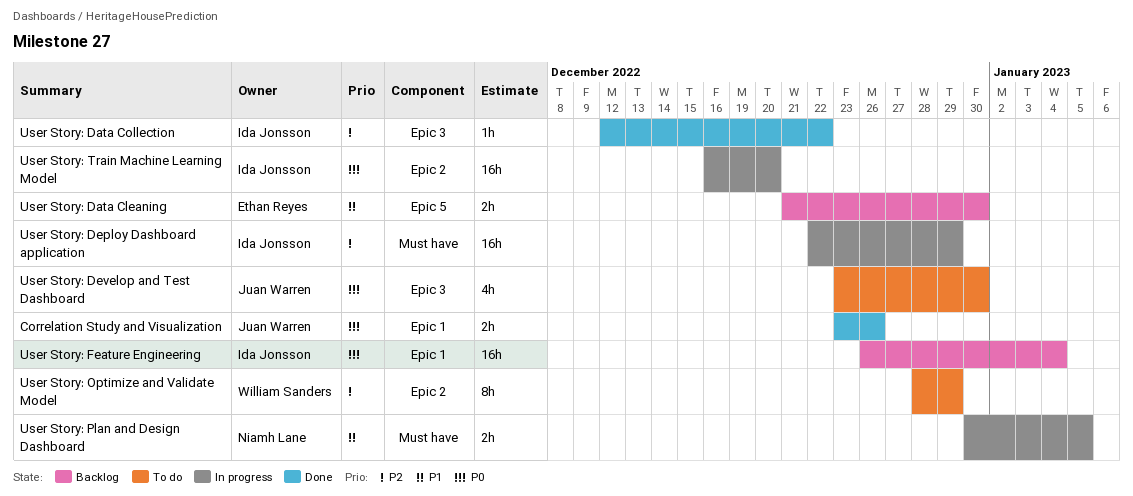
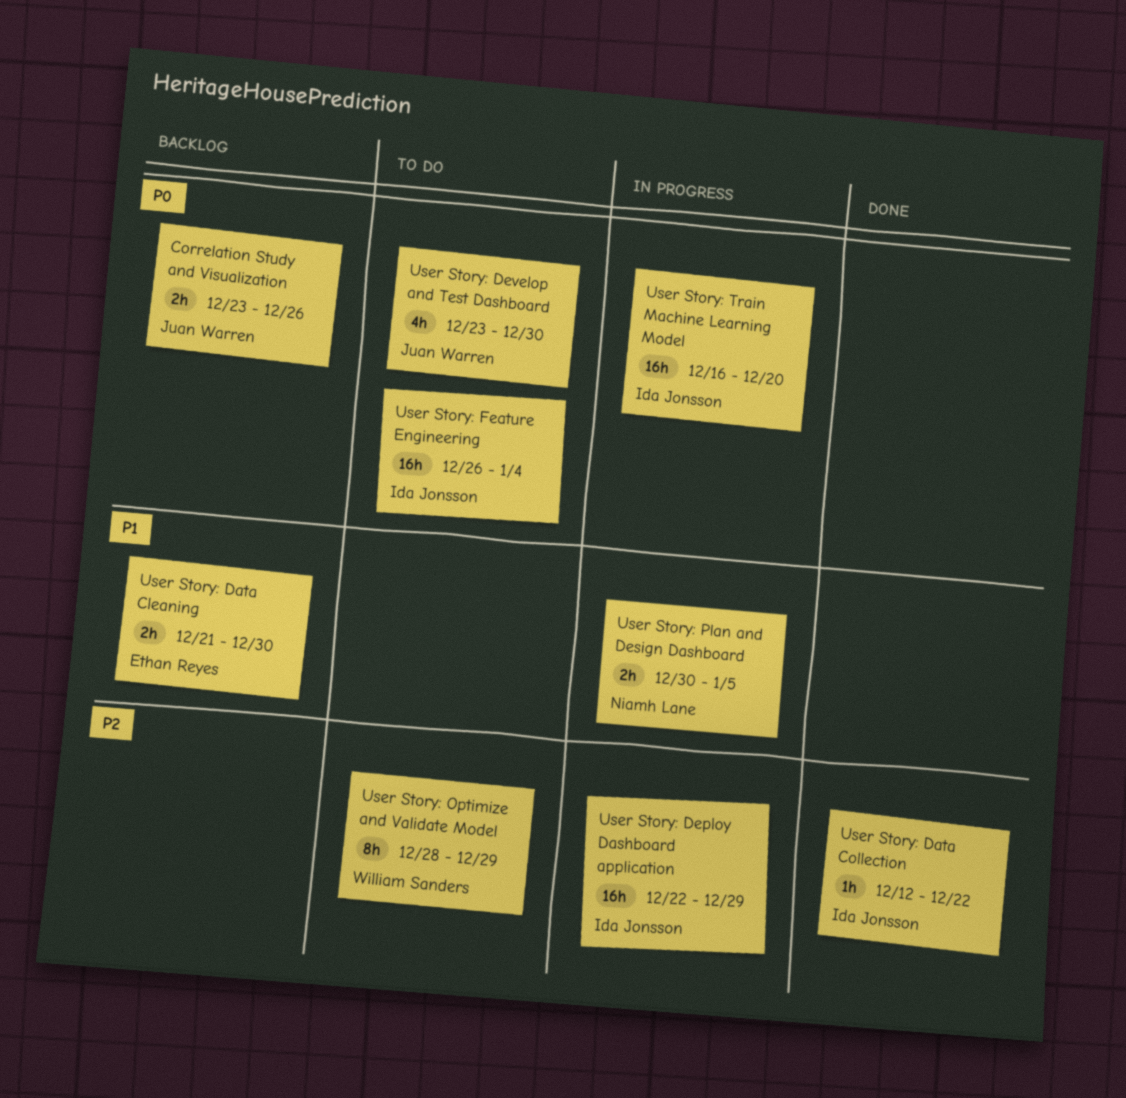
Correlation Study and Visualization, status: Done -> Backlog
User Story: Feature Engineering, status: Backlog -> To do

